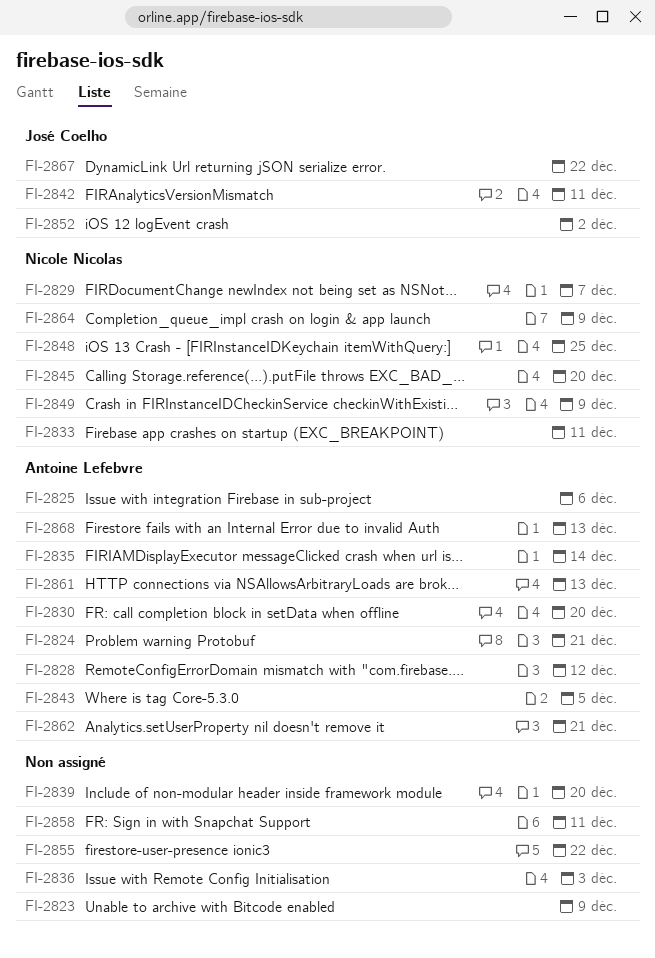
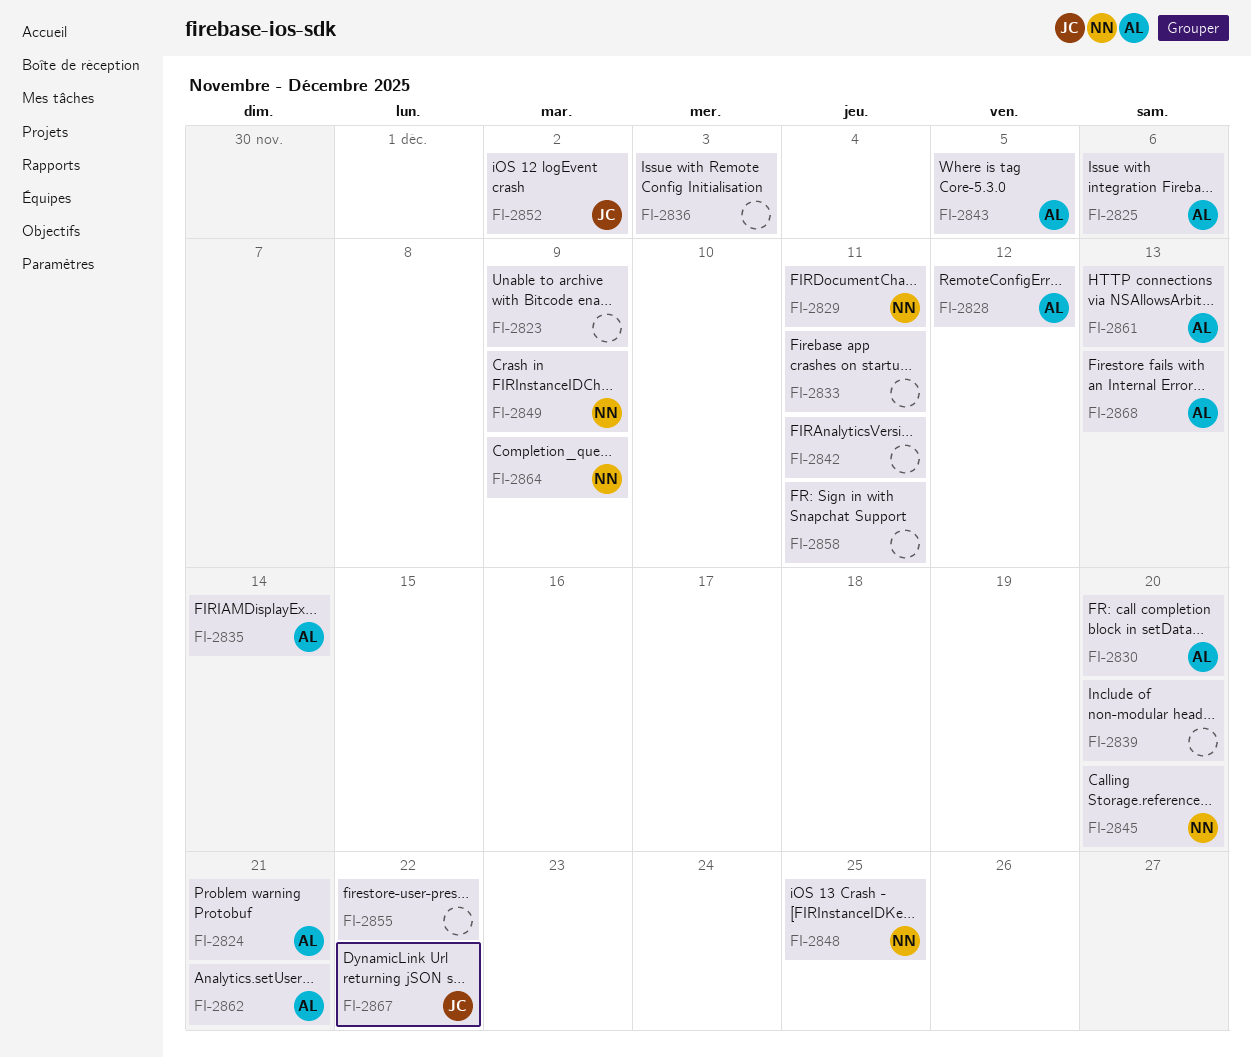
FI-2829, due: Dec 7 -> Dec 11
FI-2833, owner: Nicole Nicolas -> none
FI-2842, owner: José Coelho -> none

